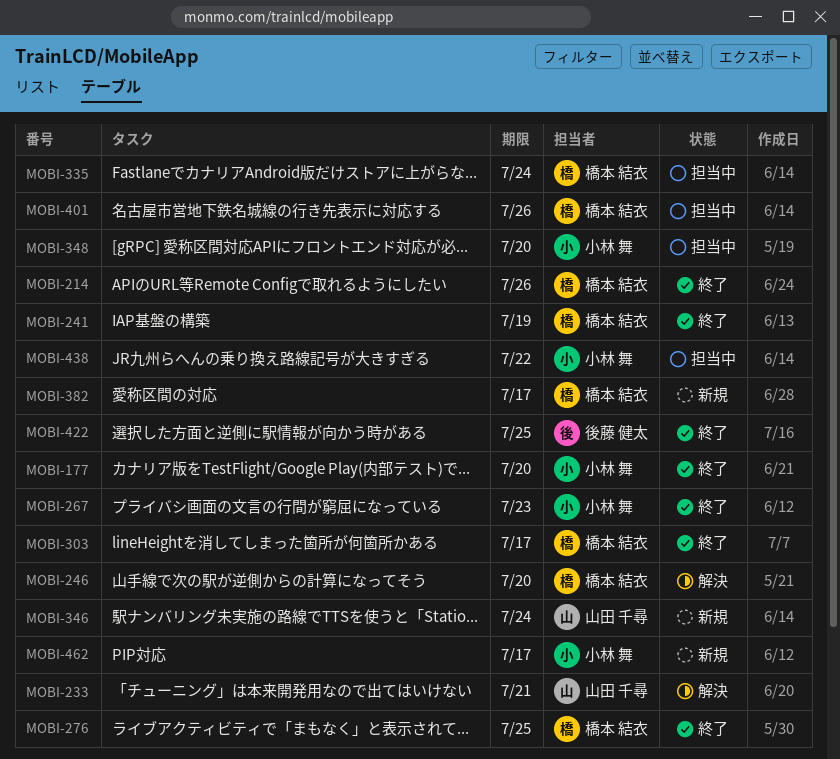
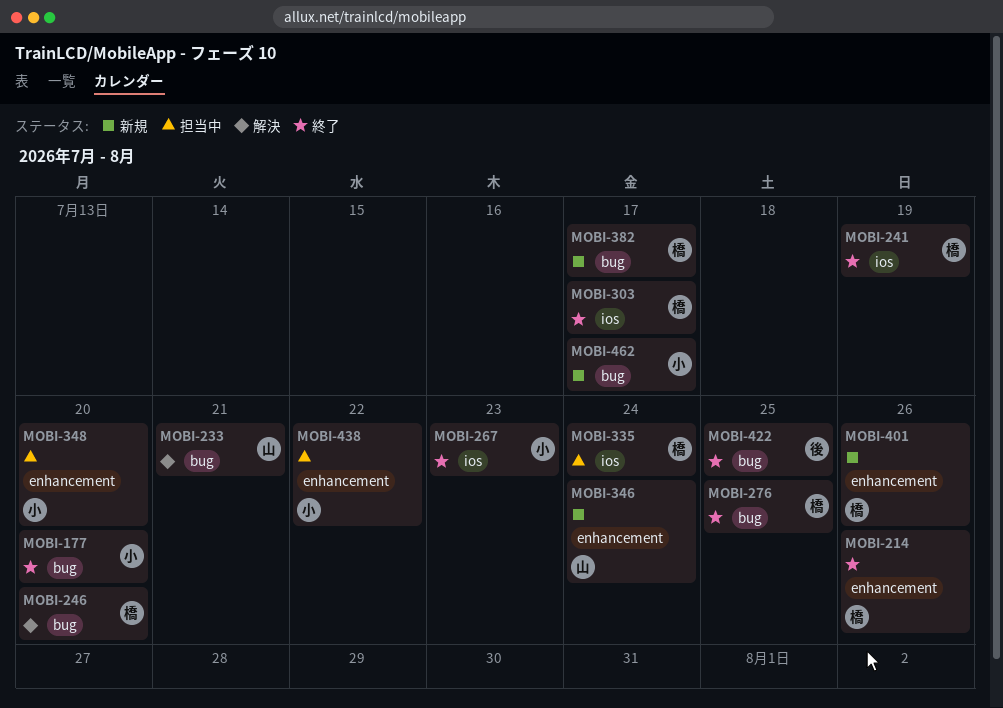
MOBI-401, status: 担当中 -> 新規

